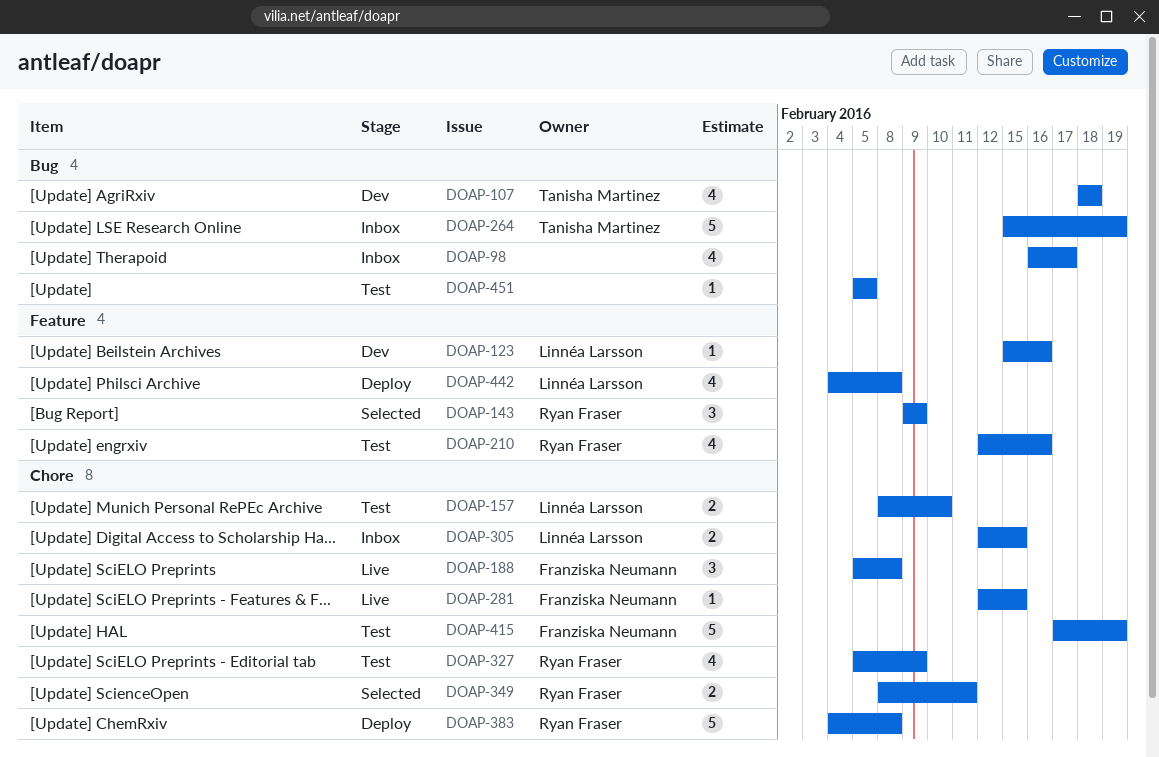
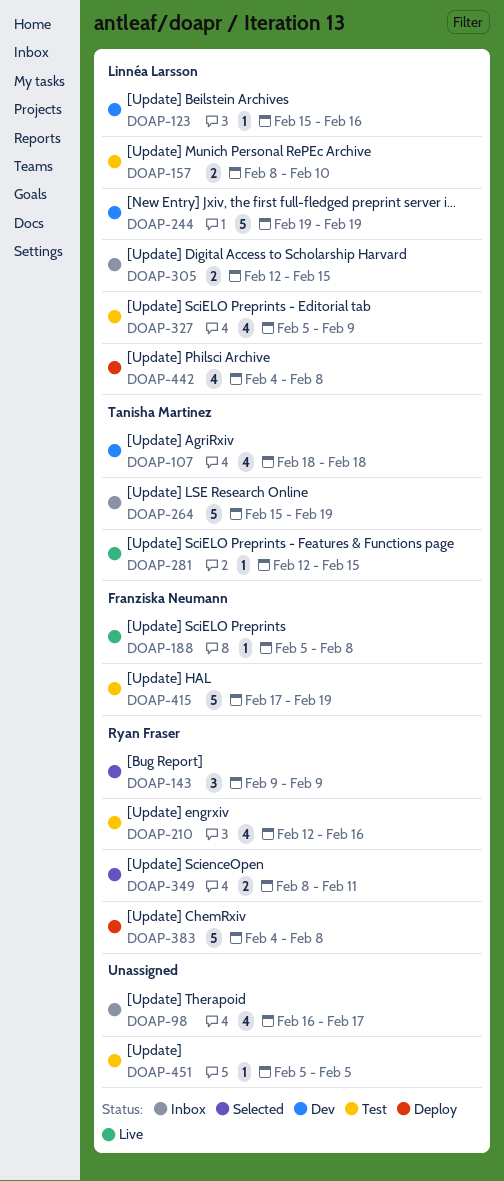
DOAP-188, estimate: 3 -> 1
DOAP-244: none -> present
DOAP-281, owner: Franziska Neumann -> Tanisha Martinez
DOAP-327, owner: Ryan Fraser -> Linnéa Larsson

